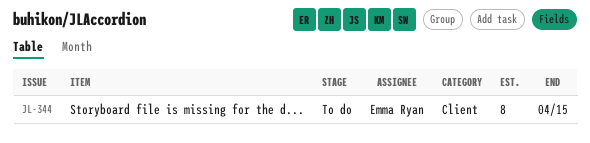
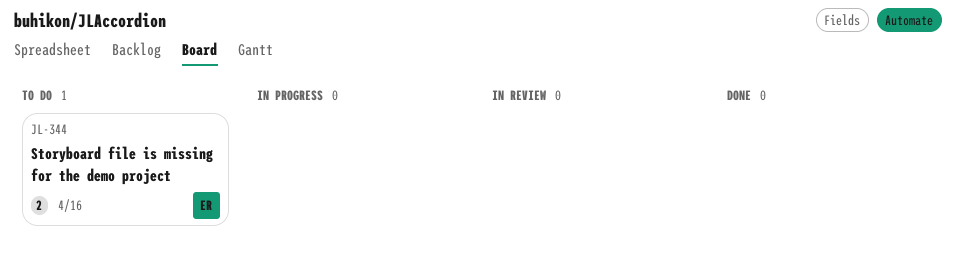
JL-344, estimate: 8 -> 2
JL-344, due: Apr 15 -> Apr 16

